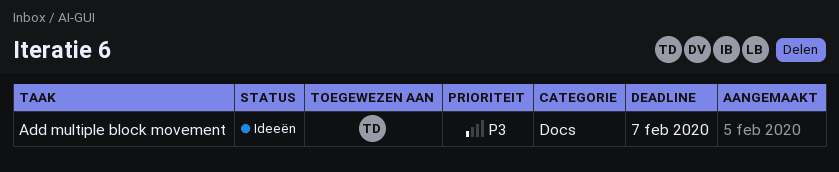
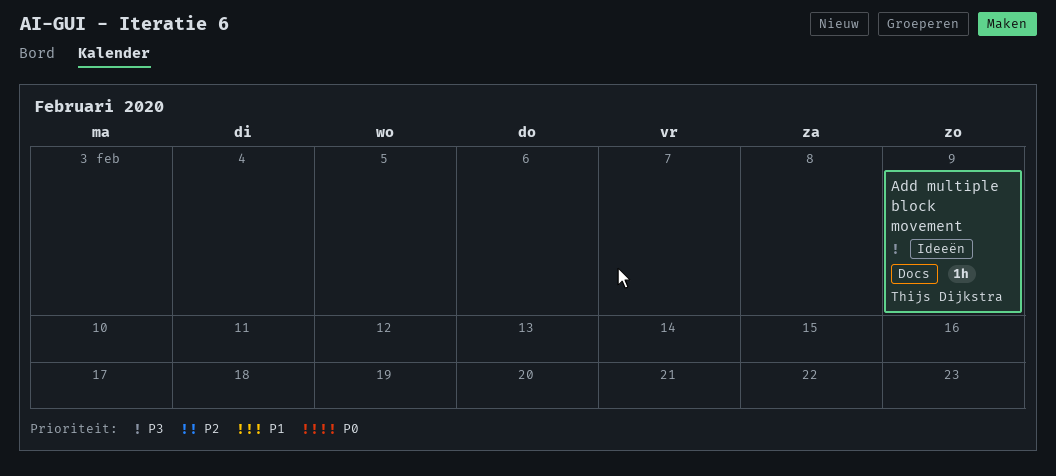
Add multiple block movement, due: Feb 7 -> Feb 9

